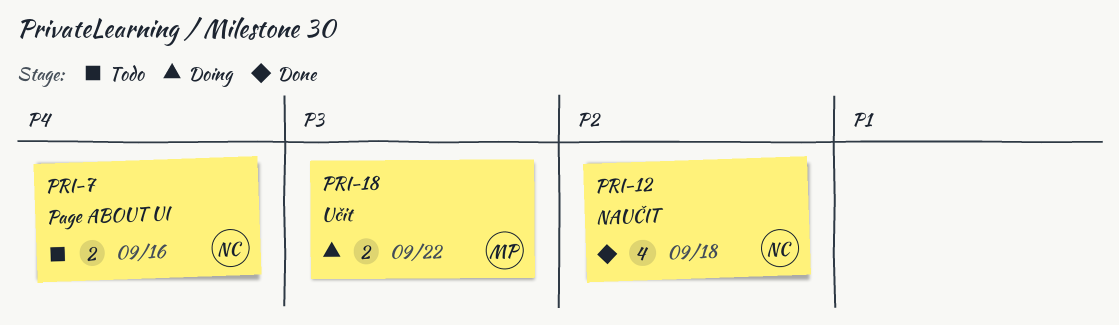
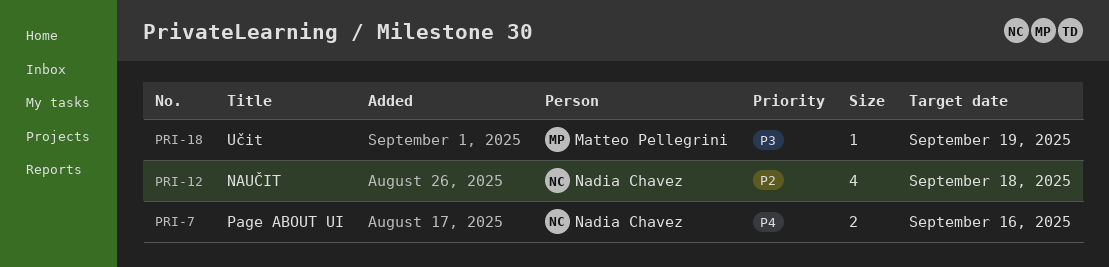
PRI-18, estimate: 2 -> 1
PRI-18, due: Sep 22 -> Sep 19

